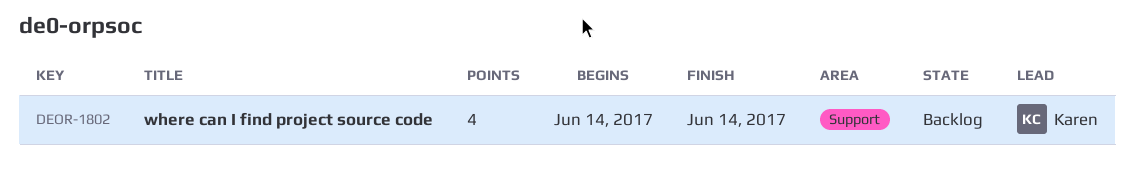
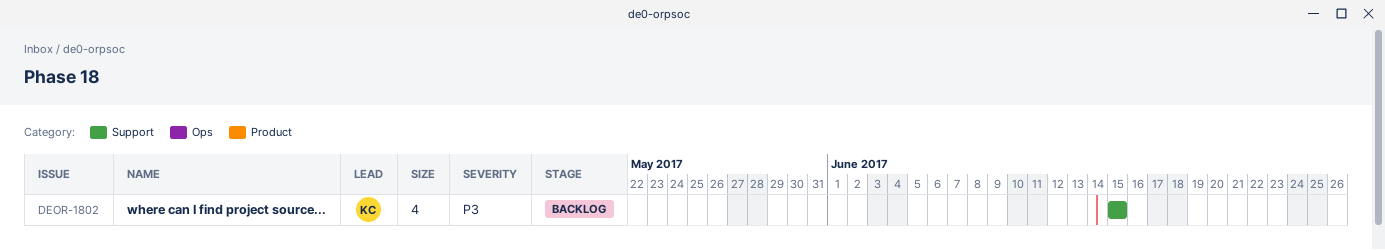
DEOR-1802, start: Jun 14 -> Jun 15
DEOR-1802, due: Jun 14 -> Jun 15

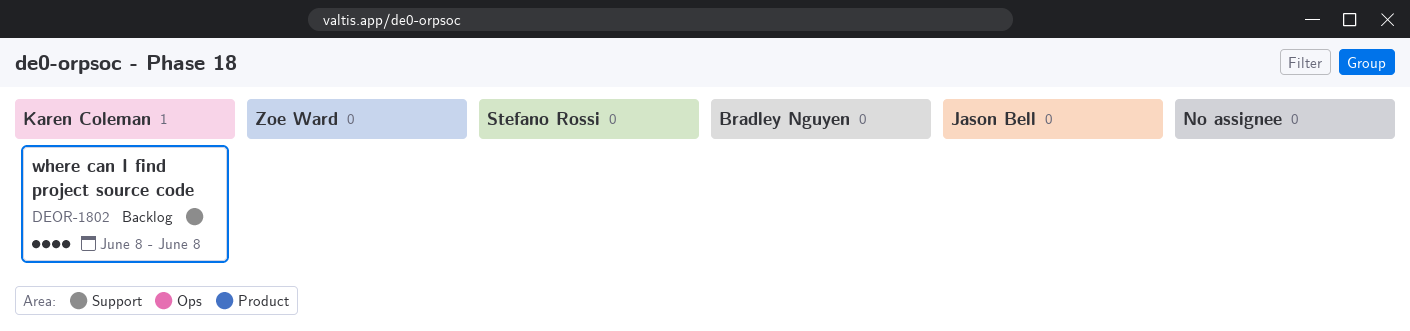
DEOR-1802, start: Jun 15 -> Jun 8
DEOR-1802, due: Jun 15 -> Jun 8

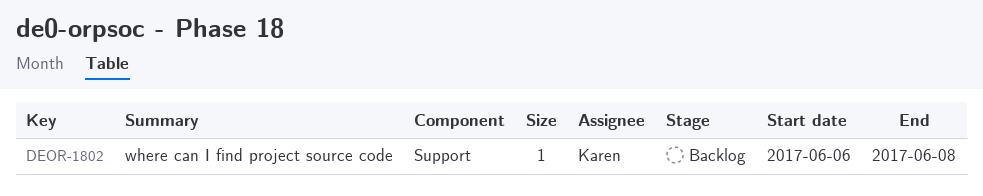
DEOR-1802, estimate: 4 -> 1
DEOR-1802, start: Jun 8 -> Jun 6

